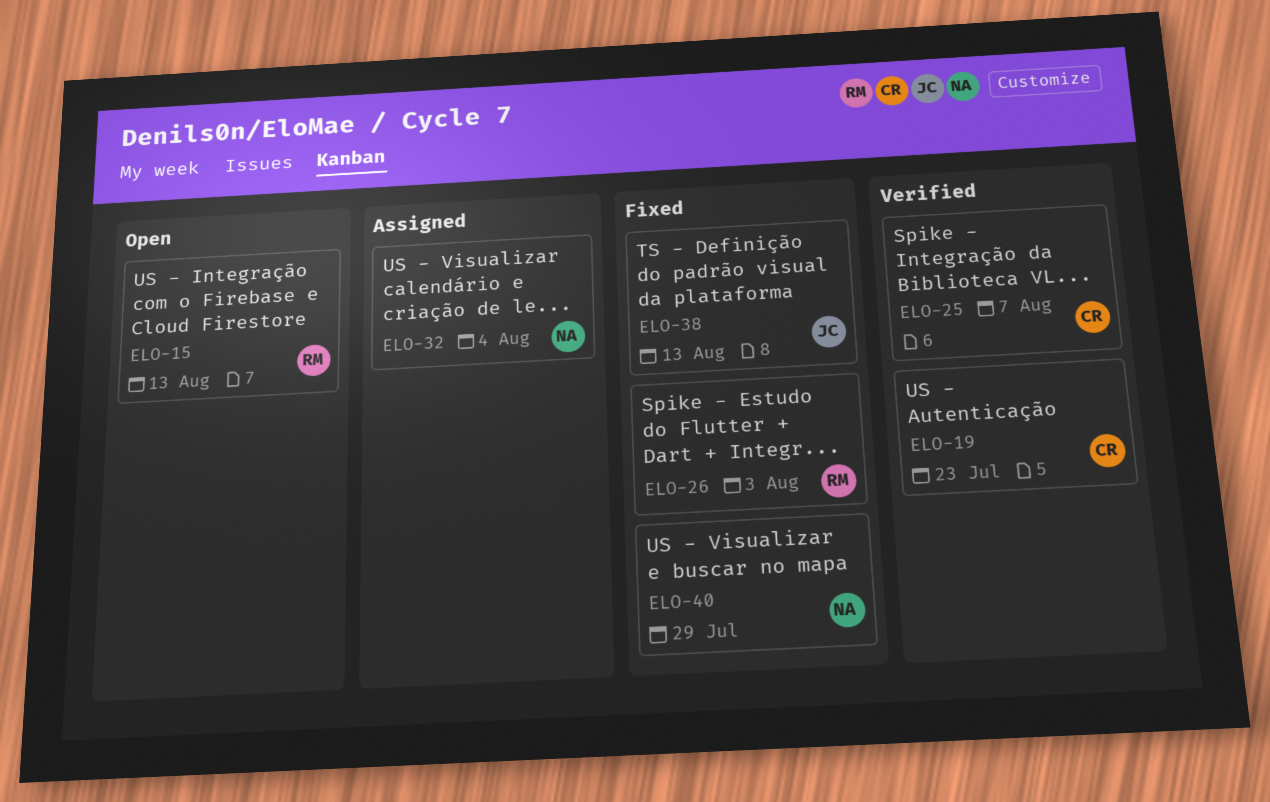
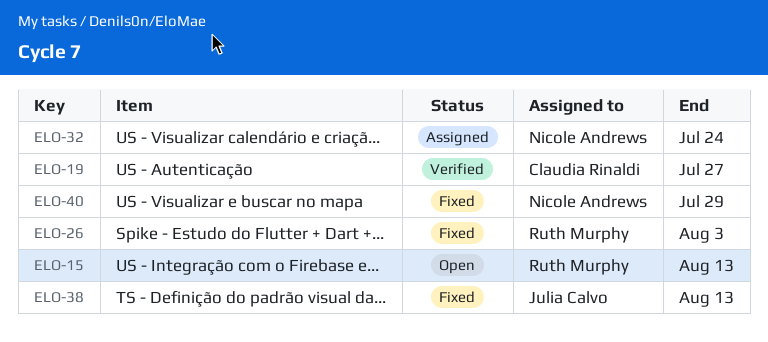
ELO-19, due: Jul 23 -> Jul 27
ELO-25: present -> none
ELO-32, due: Aug 4 -> Jul 24

